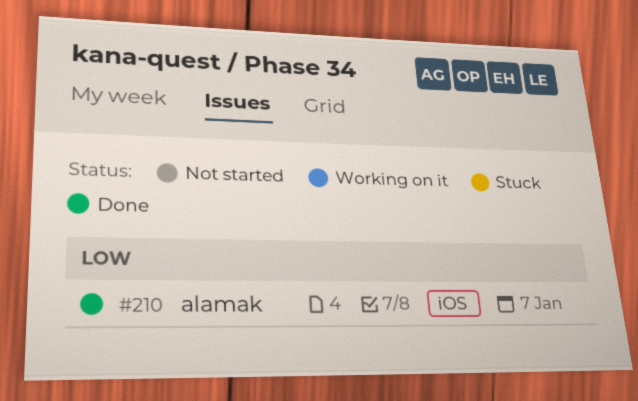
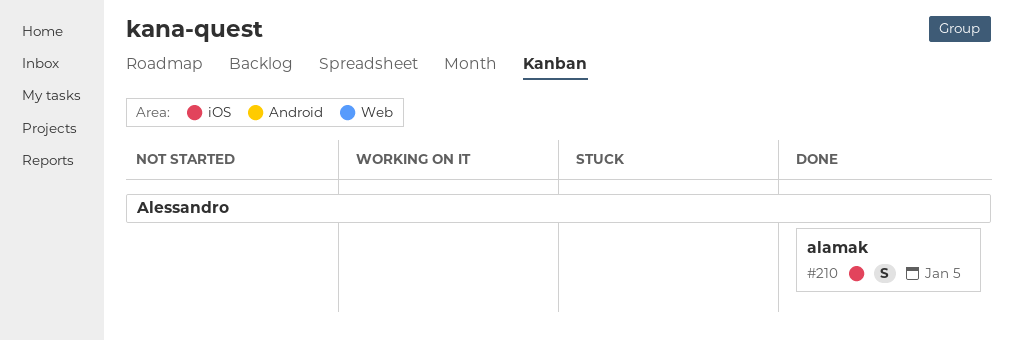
#210, due: Jan 7 -> Jan 5

